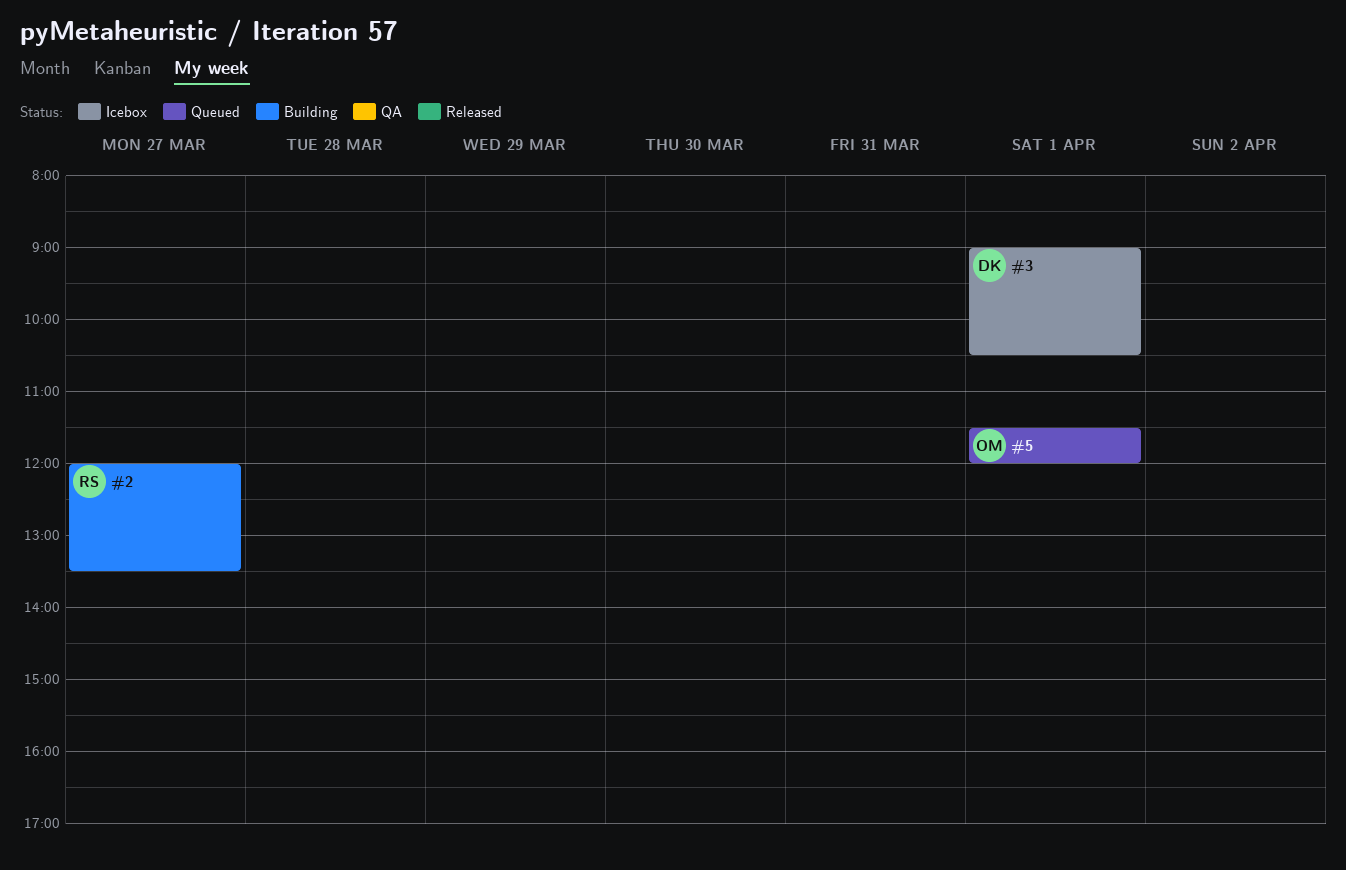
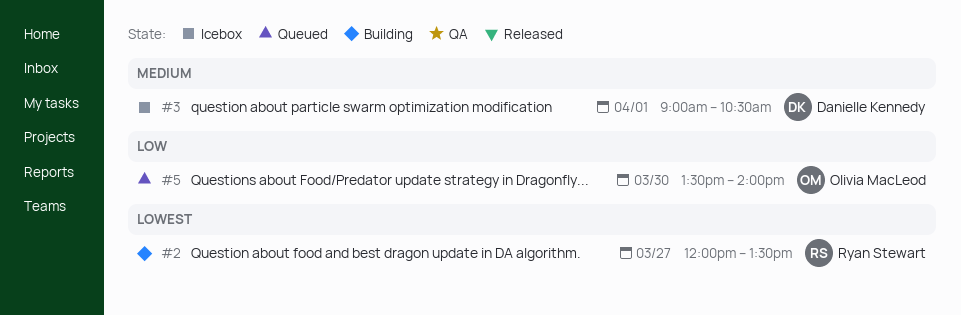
#5, day: Apr 1 -> Mar 30
#5, begins: 11:30 -> 13:30
#5, ends: 12:00 -> 14:00

